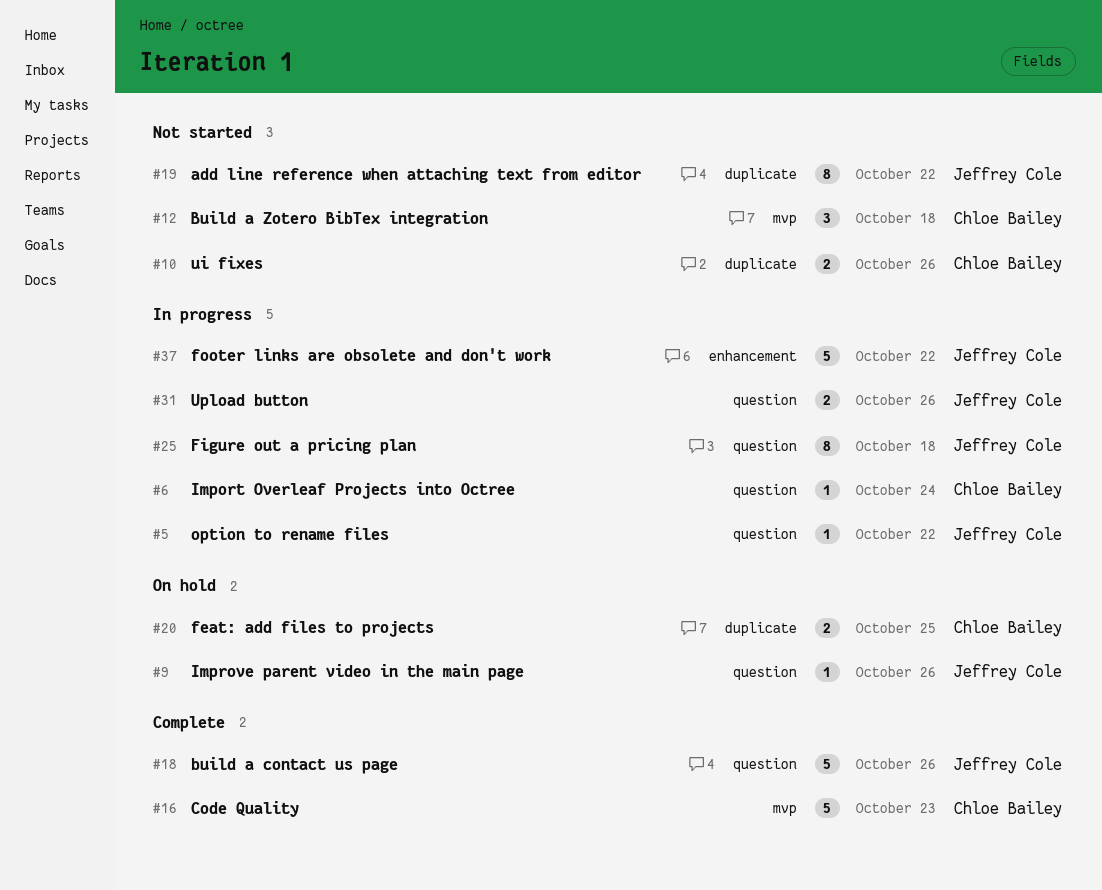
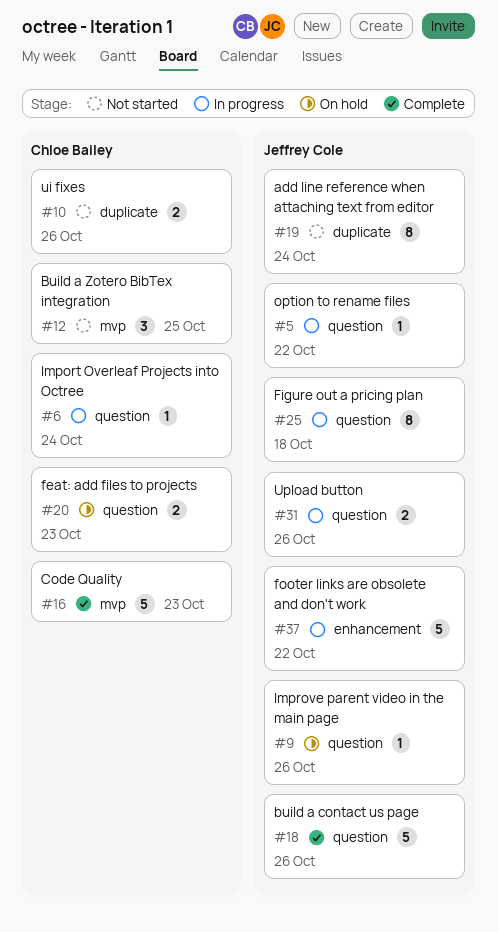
#12, due: Oct 18 -> Oct 25
#19, due: Oct 22 -> Oct 24
#20, label: duplicate -> question
#20, due: Oct 25 -> Oct 23

